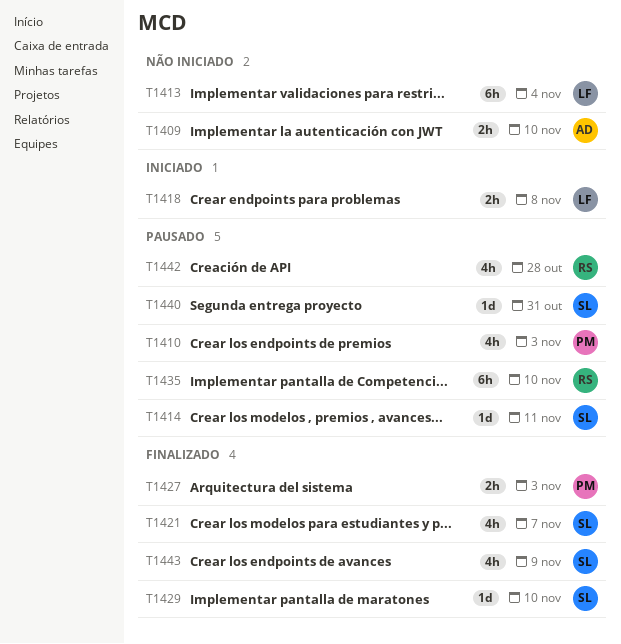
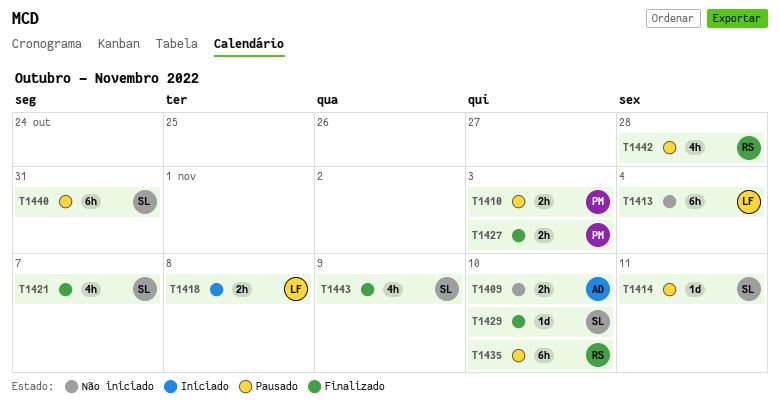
T1410, estimate: 4h -> 2h
T1440, estimate: 1d -> 6h

